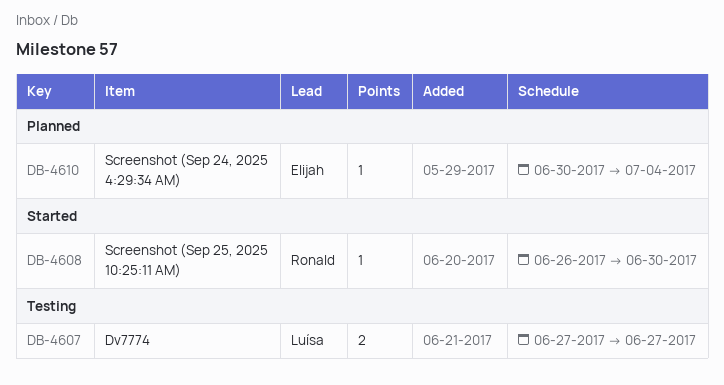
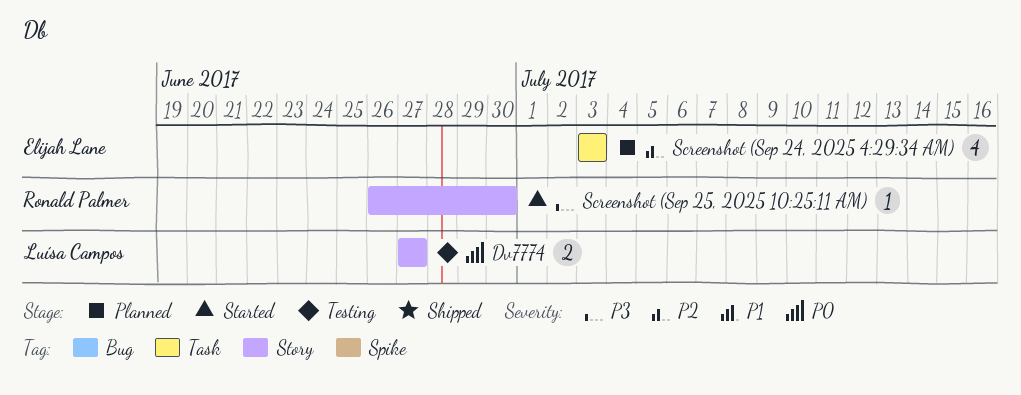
Screenshot (Sep 24, 2025 4:29:34 AM), estimate: 1 -> 4
Screenshot (Sep 24, 2025 4:29:34 AM), start: Jun 30 -> Jul 3
Screenshot (Sep 24, 2025 4:29:34 AM), due: Jul 4 -> Jul 3

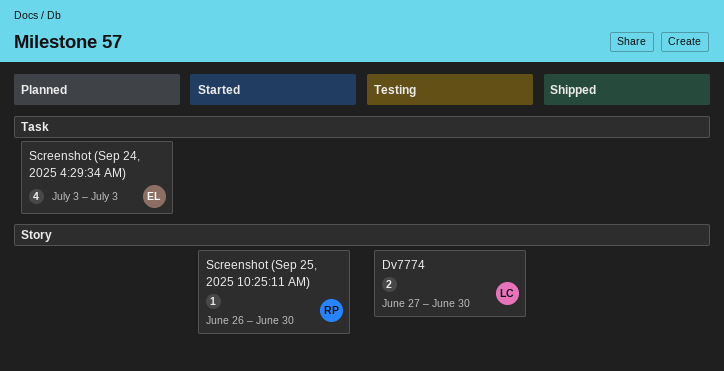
Dv7774, due: Jun 27 -> Jun 30

